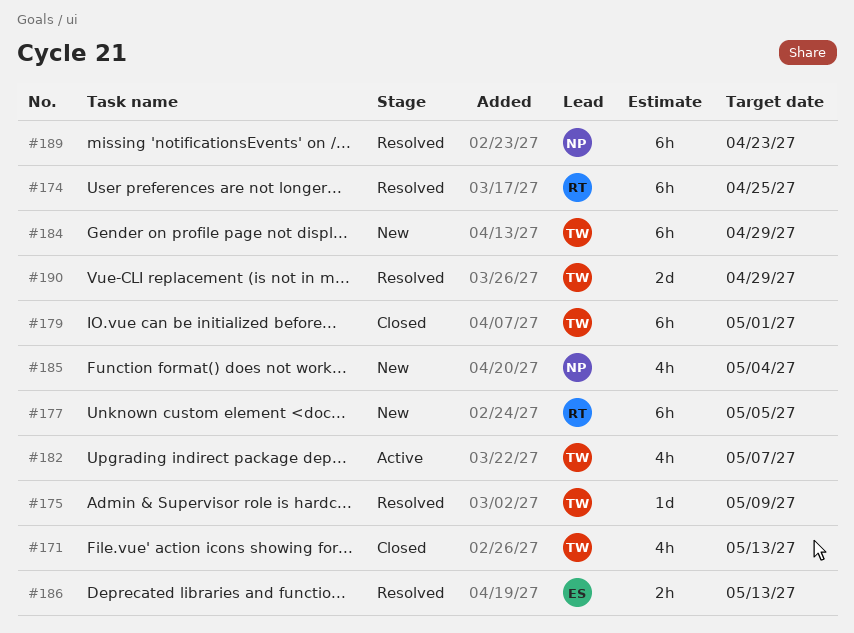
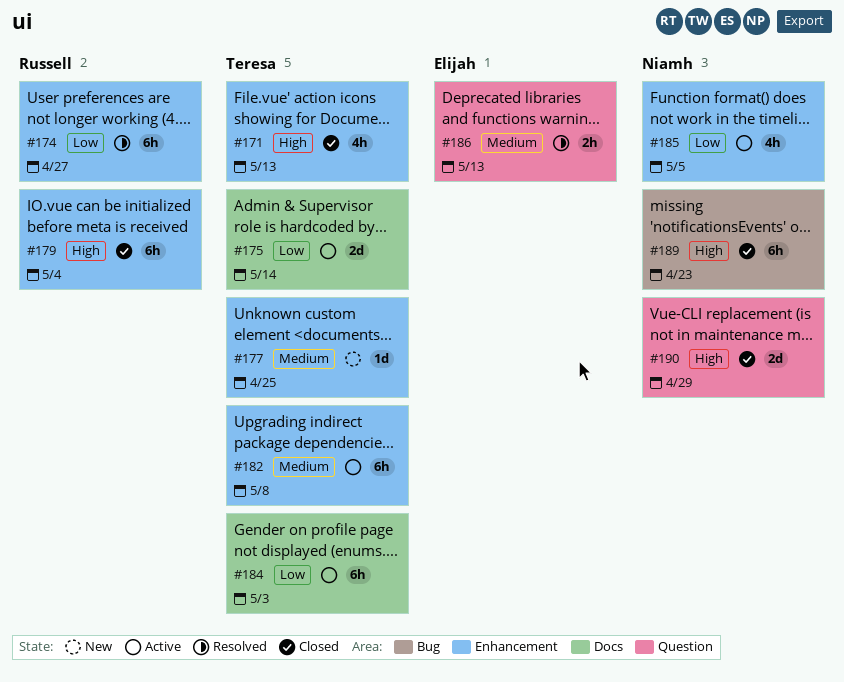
#174, due: Apr 25 -> Apr 27
#175, status: Resolved -> Active
#175, estimate: 1d -> 2d
#175, due: May 9 -> May 14
#177, owner: Russell -> Teresa
#177, estimate: 6h -> 1d
#177, due: May 5 -> Apr 25
#179, owner: Teresa -> Russell
#179, due: May 1 -> May 4
#182, estimate: 4h -> 6h
#182, due: May 7 -> May 8
#184, status: New -> Active
#184, due: Apr 29 -> May 3
#185, status: New -> Active
#185, due: May 4 -> May 5
#189, status: Resolved -> Closed
#190, status: Resolved -> Closed
#190, owner: Teresa -> Niamh

